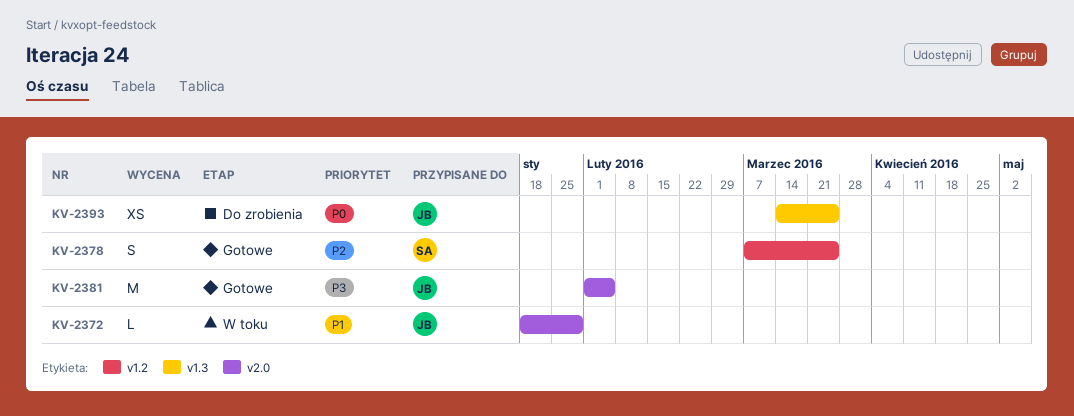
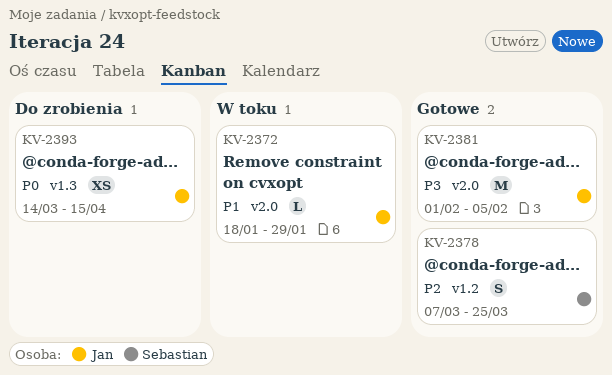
KV-2393, due: Mar 25 -> Apr 15

